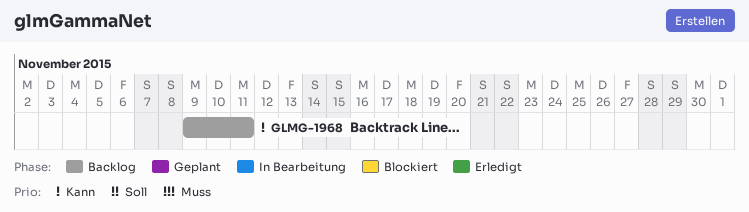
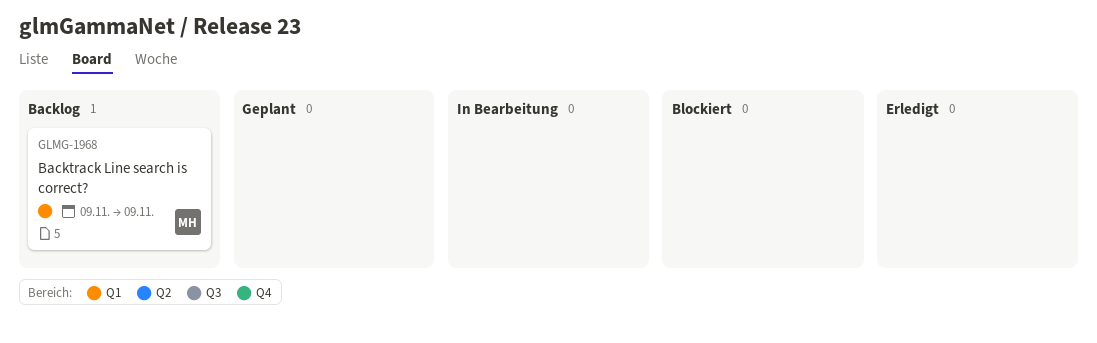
GLMG-1968, due: Nov 11 -> Nov 9

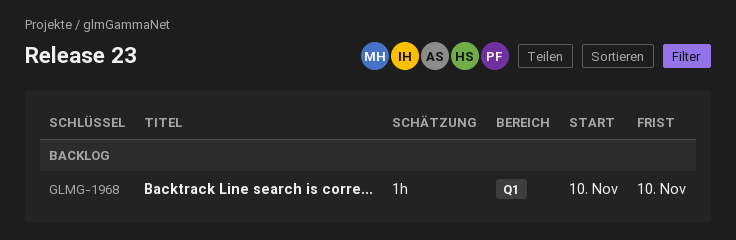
GLMG-1968, start: Nov 9 -> Nov 10
GLMG-1968, due: Nov 9 -> Nov 10

